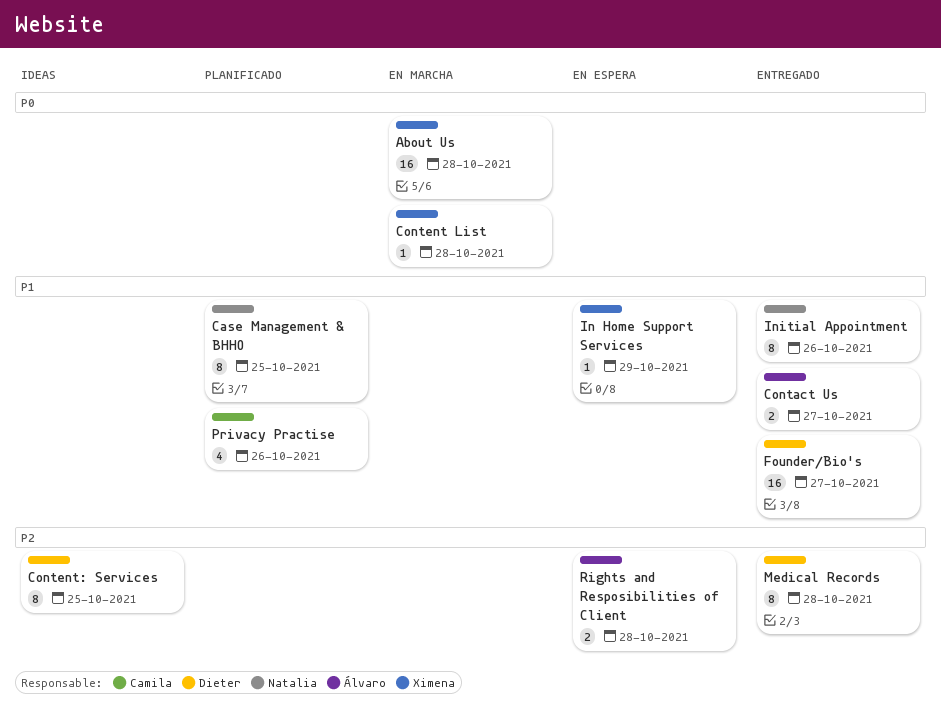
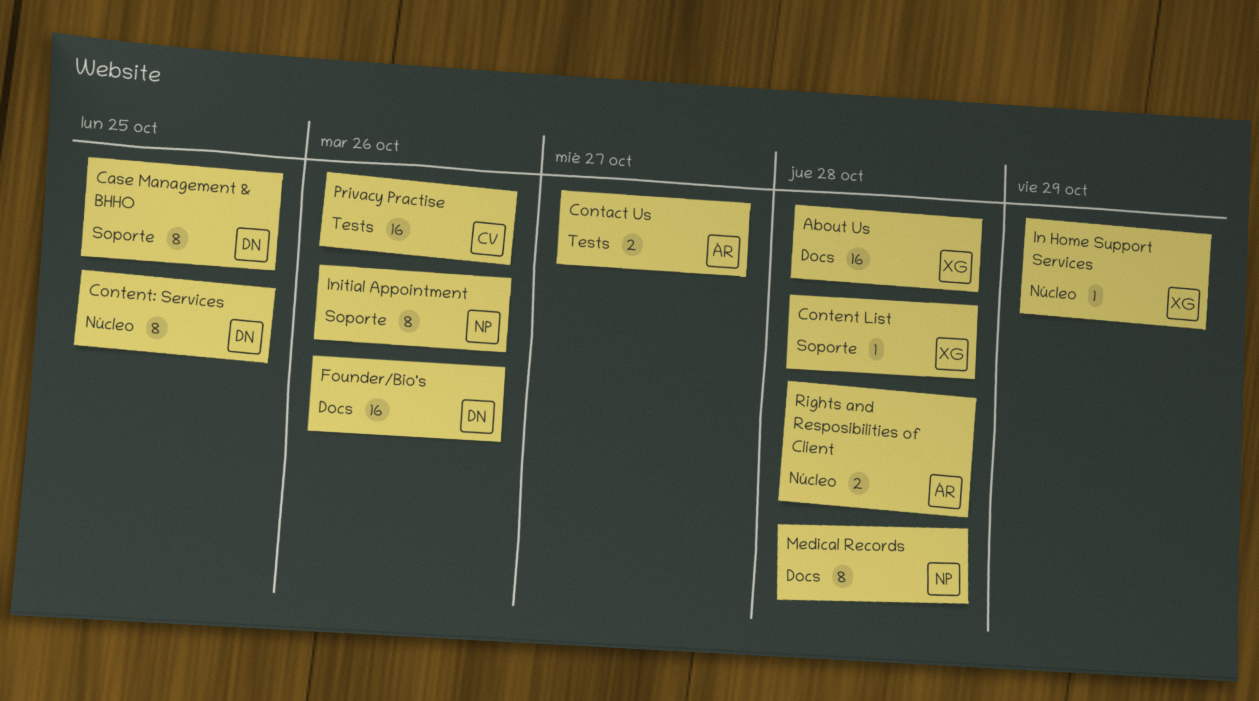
Case Management & BHHO, owner: Natalia -> Dieter
Founder/Bio's, due: Oct 27 -> Oct 26
Medical Records, owner: Dieter -> Natalia
Privacy Practise, estimate: 4 -> 16

